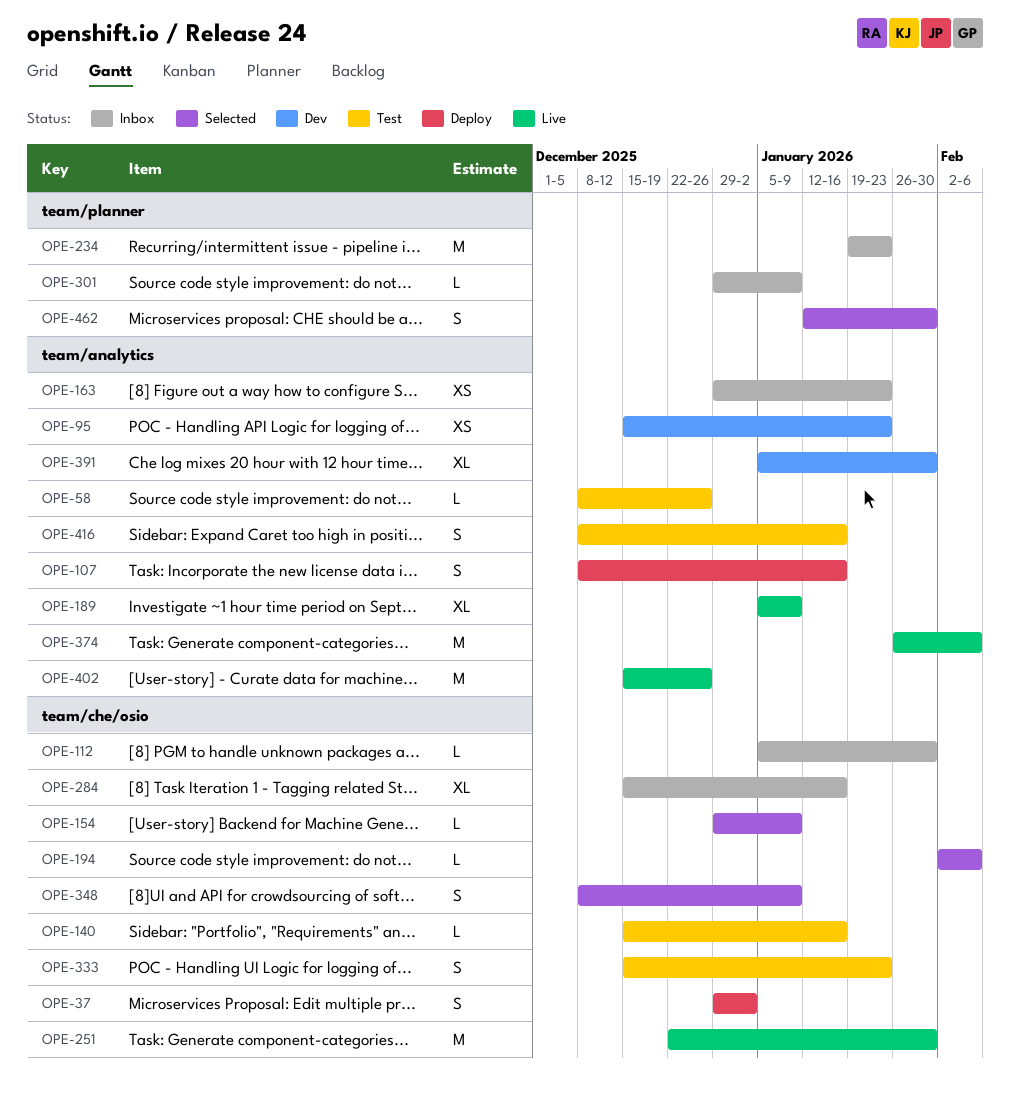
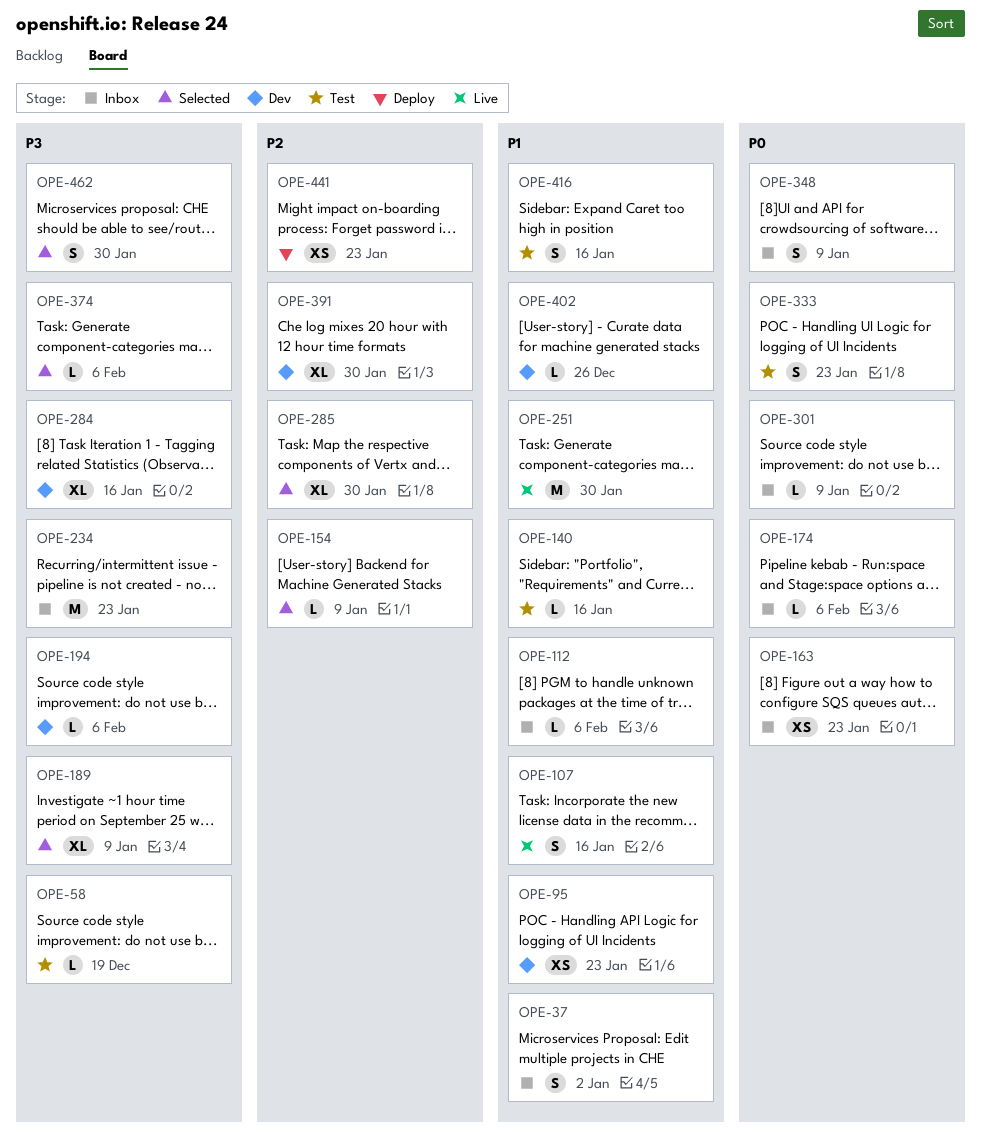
OPE-37, status: Deploy -> Inbox
OPE-58, due: Dec 26 -> Dec 19
OPE-107, status: Deploy -> Live
OPE-112, due: Jan 30 -> Feb 6
OPE-174: none -> present
OPE-189, status: Live -> Selected
OPE-194, status: Selected -> Dev
OPE-284, status: Inbox -> Dev
OPE-285: none -> present
OPE-348, status: Selected -> Inbox
OPE-374, status: Live -> Selected
OPE-374, estimate: M -> L
OPE-402, status: Live -> Dev
OPE-402, estimate: M -> L
OPE-441: none -> present

